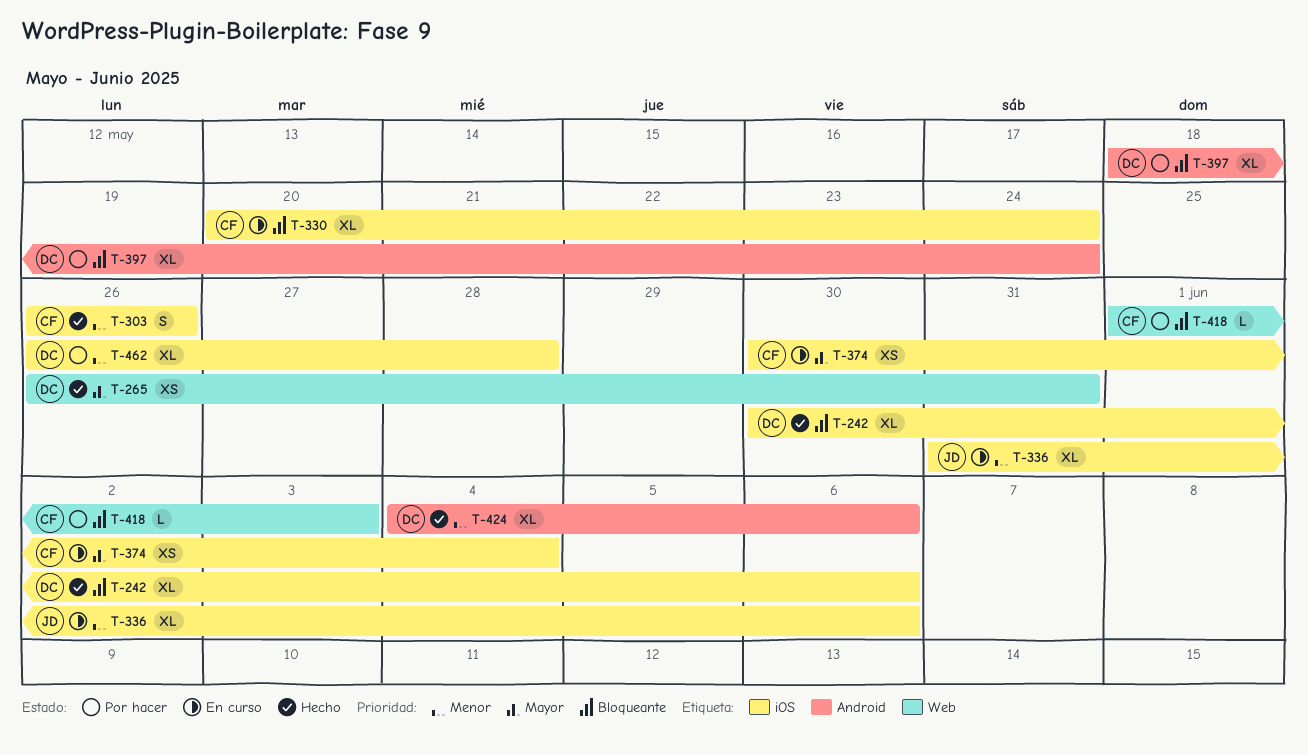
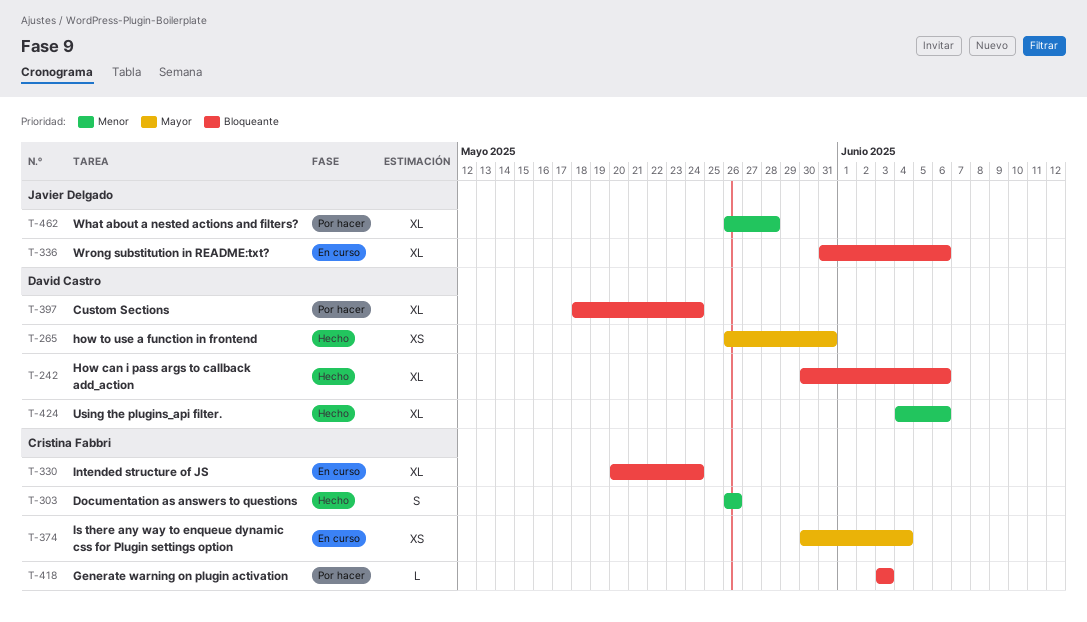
T-336, priority: Menor -> Bloqueante
T-418, start: Jun 1 -> Jun 3
T-462, owner: David Castro -> Javier Delgado

